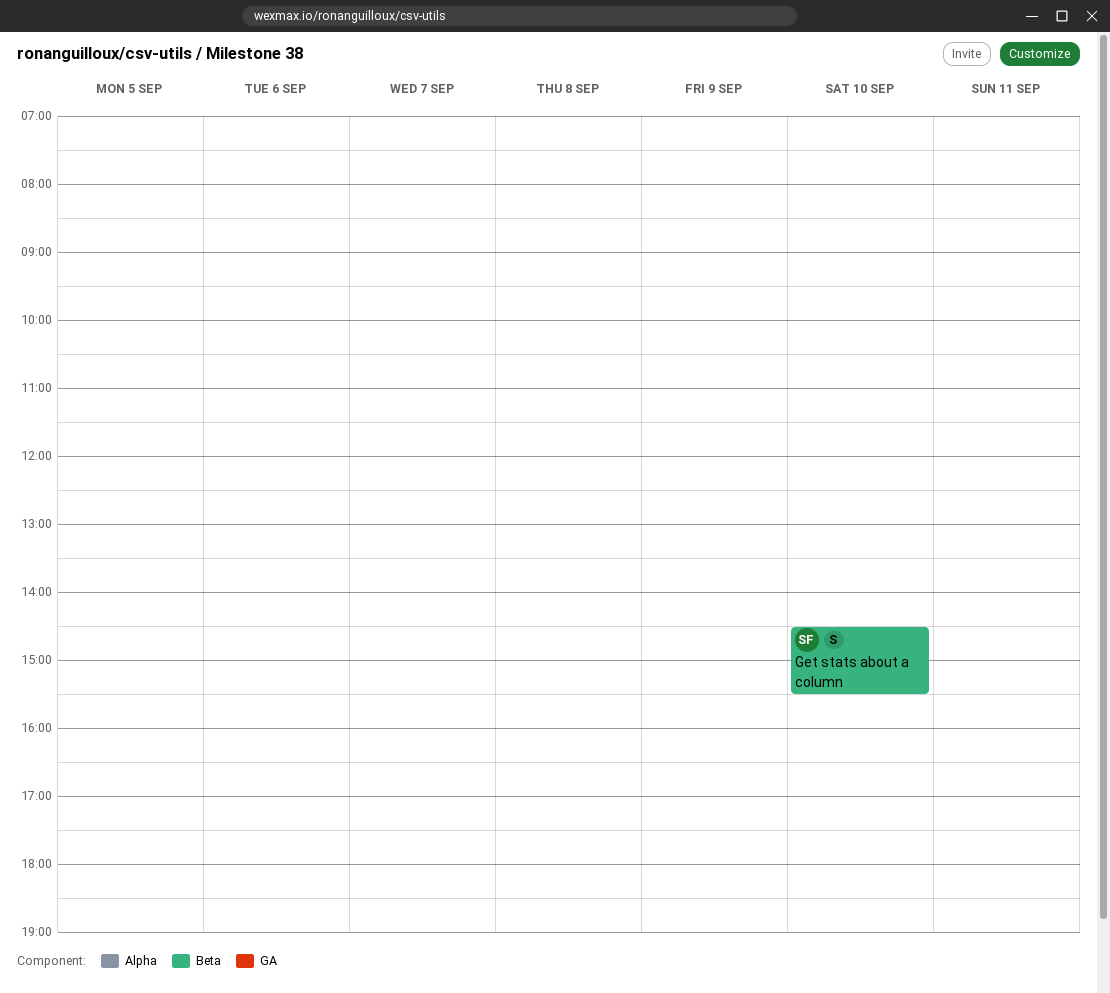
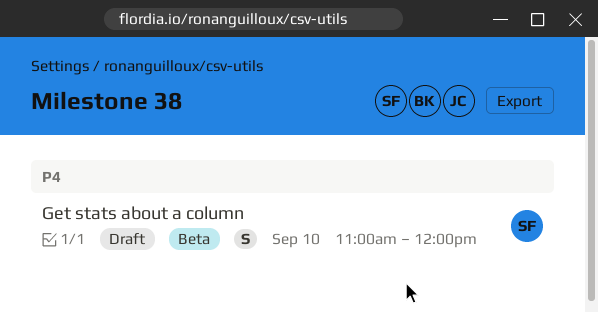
Get stats about a column, begins: 14:30 -> 11:00
Get stats about a column, ends: 15:30 -> 12:00

